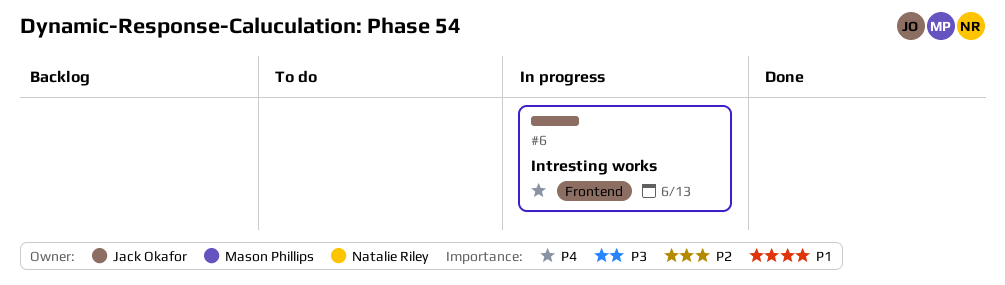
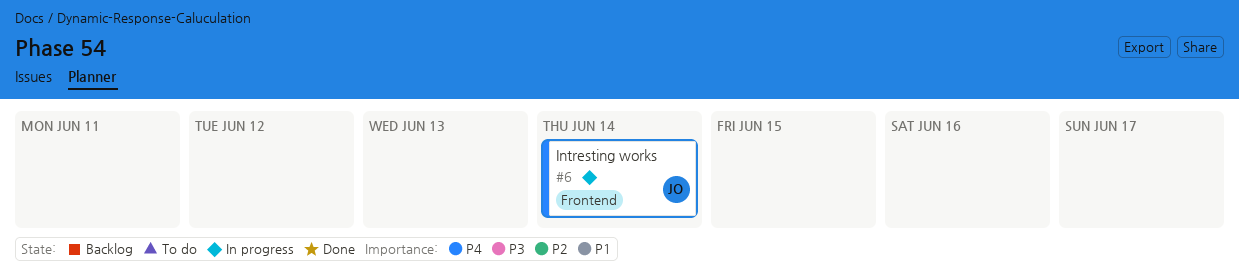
#6, due: Jun 13 -> Jun 14

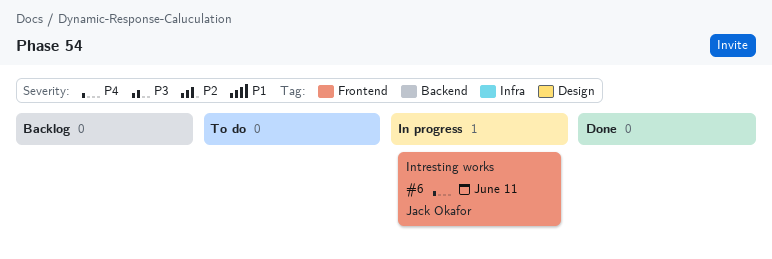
#6, due: Jun 14 -> Jun 11

